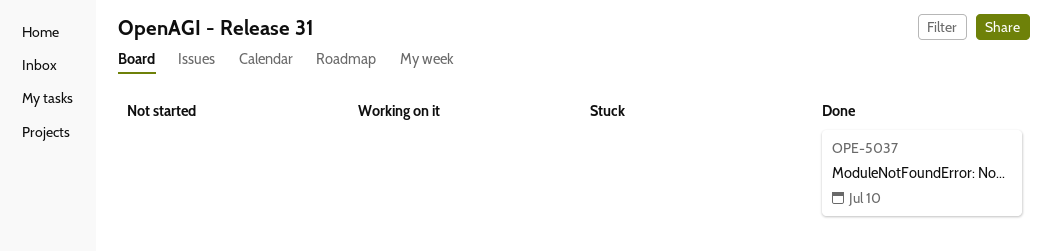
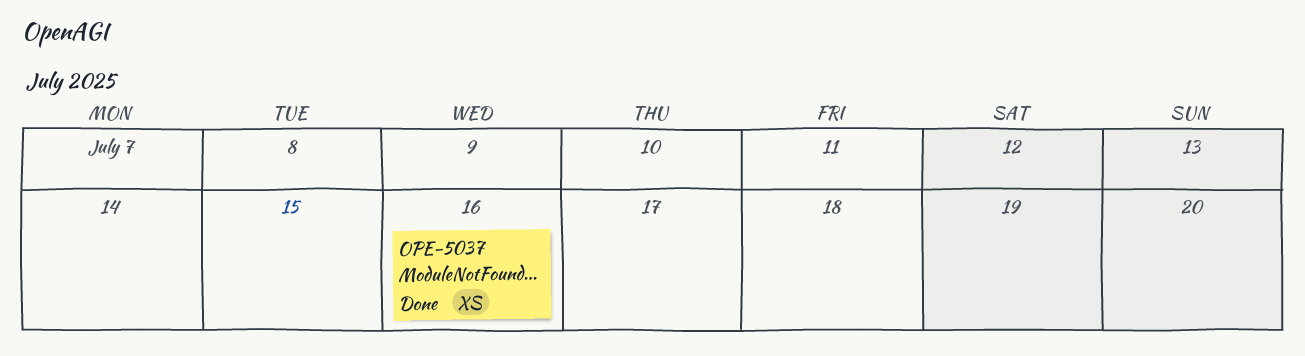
OPE-5037, due: Jul 10 -> Jul 16

